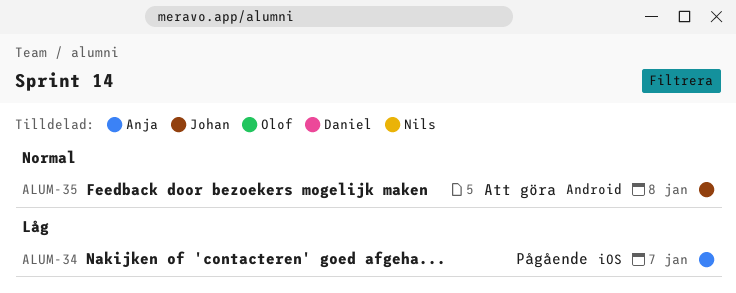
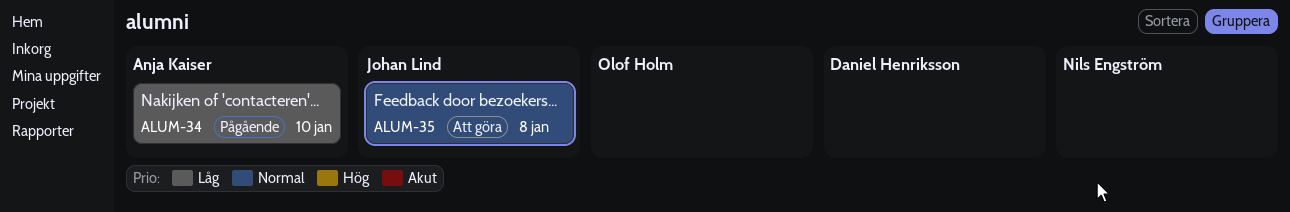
ALUM-34, due: Jan 7 -> Jan 10

